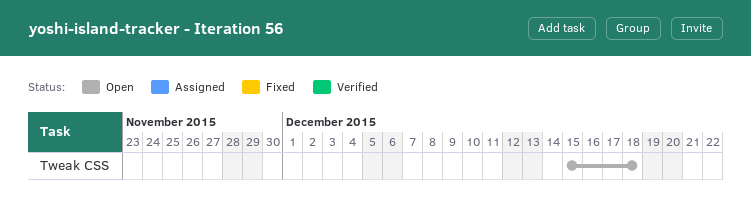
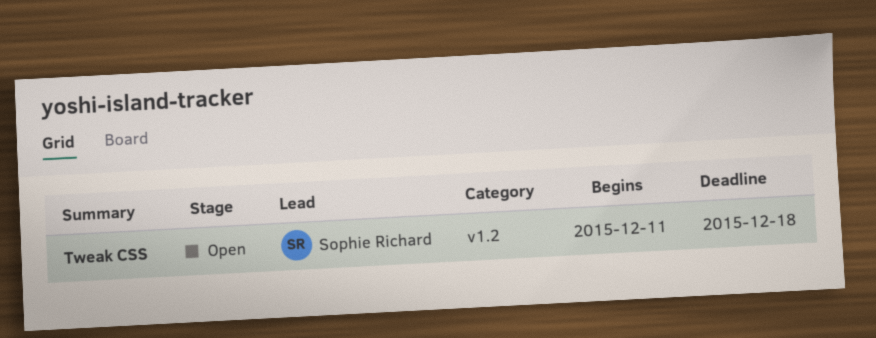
Tweak CSS, start: Dec 15 -> Dec 11

